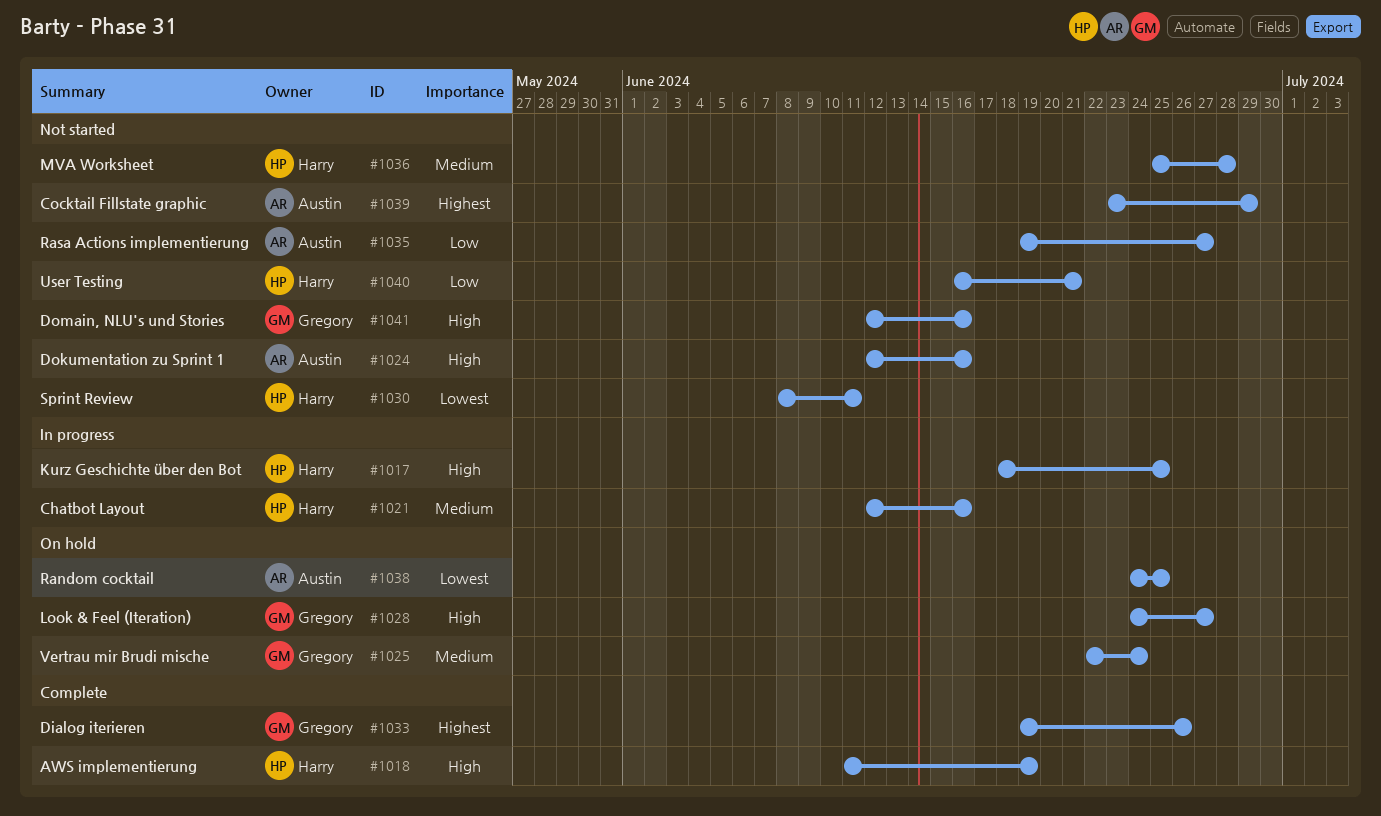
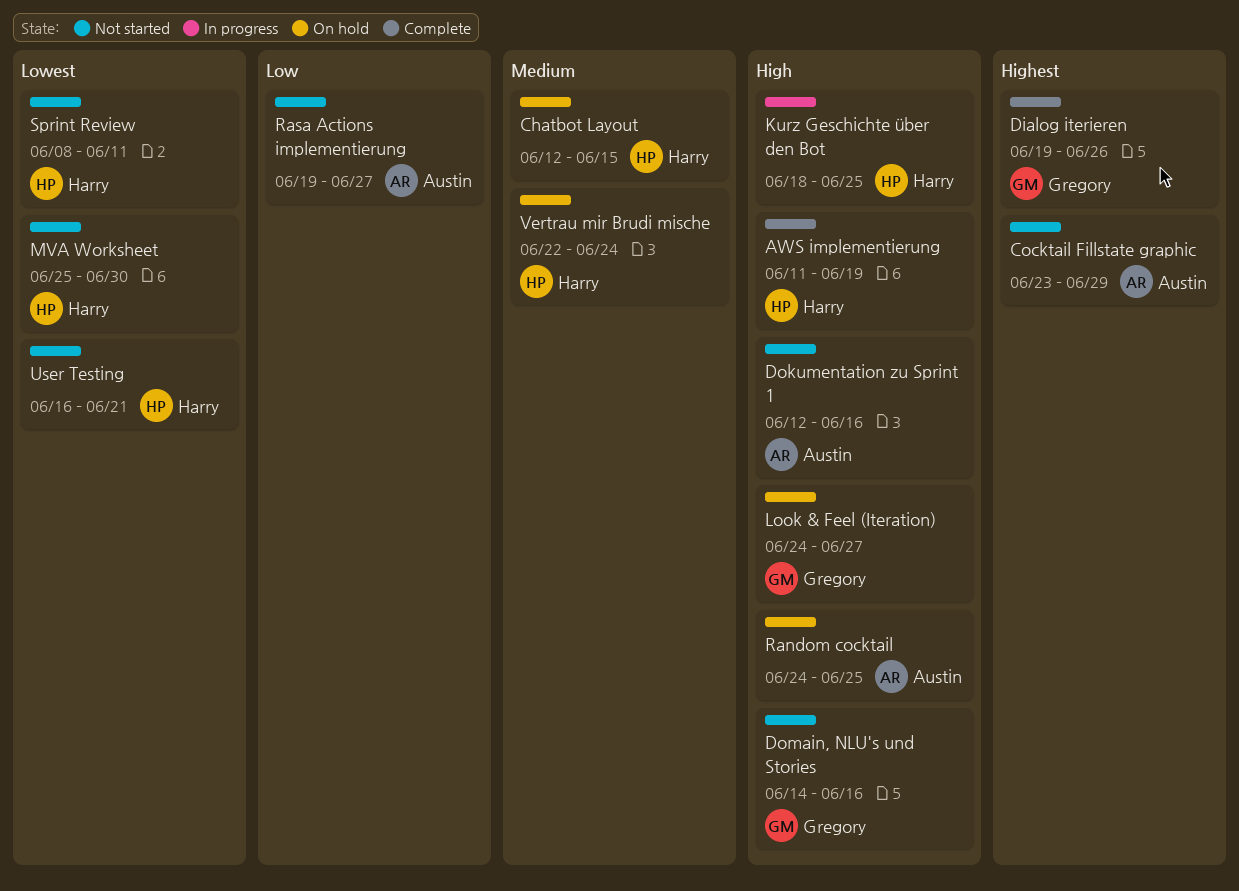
Chatbot Layout, status: In progress -> On hold
Chatbot Layout, due: Jun 16 -> Jun 15
Domain, NLU's und Stories, start: Jun 12 -> Jun 14
MVA Worksheet, priority: Medium -> Lowest
MVA Worksheet, due: Jun 28 -> Jun 30
Random cocktail, priority: Lowest -> High
User Testing, priority: Low -> Lowest
Vertrau mir Brudi mische, owner: Gregory -> Harry

